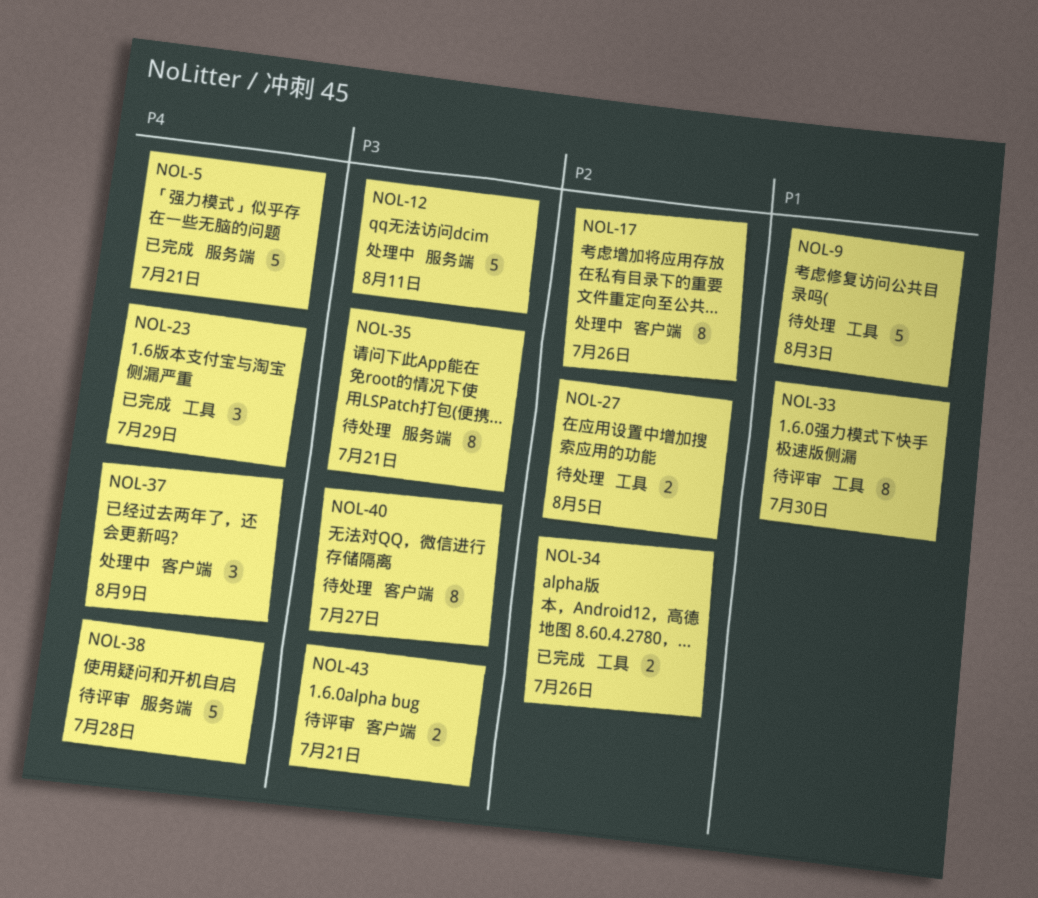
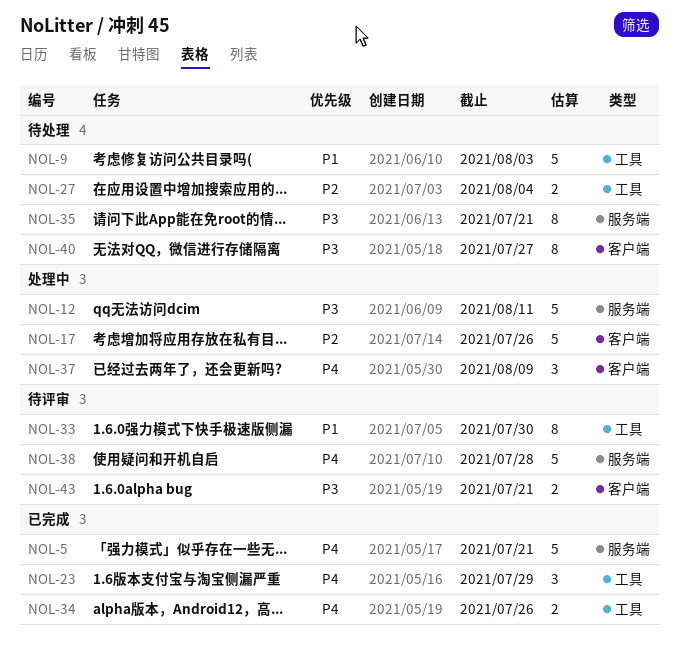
NOL-17, estimate: 8 -> 5
NOL-27, due: Aug 5 -> Aug 4
NOL-34, priority: P2 -> P4

